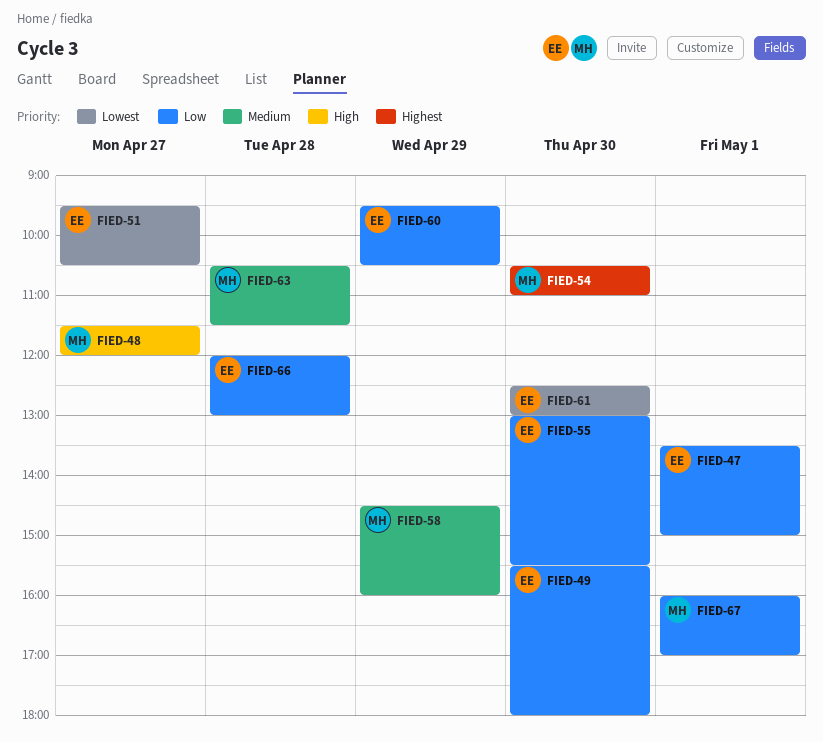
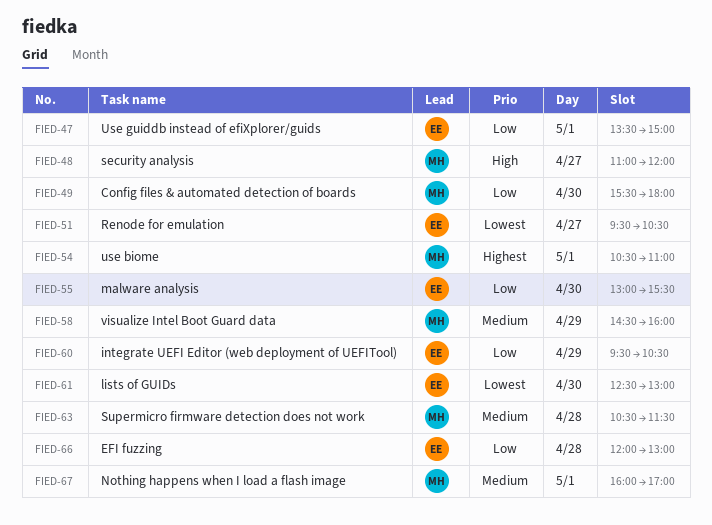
FIED-48, begins: 11:30 -> 11:00
FIED-49, owner: EE -> MH
FIED-54, day: Apr 30 -> May 1
FIED-67, priority: Low -> Medium

